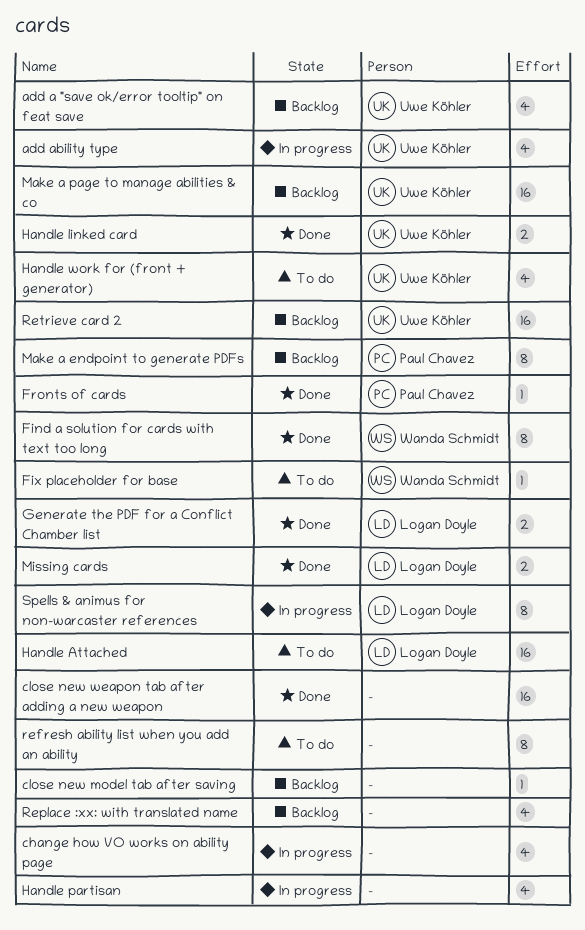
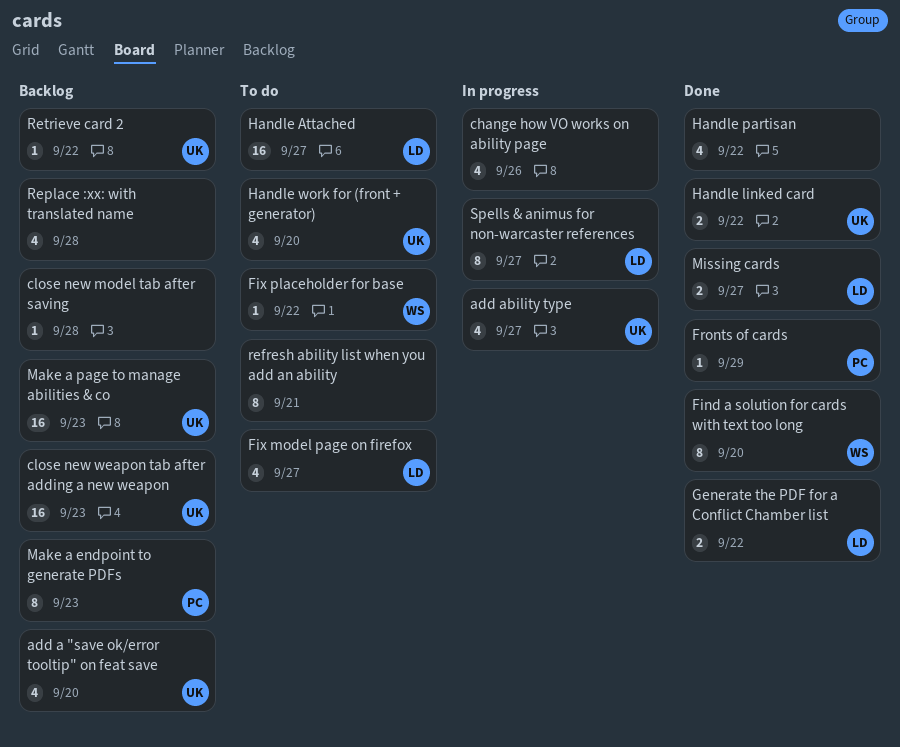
close new weapon tab after adding a new weapon, status: Done -> Backlog
close new weapon tab after adding a new weapon, owner: none -> Uwe Köhler
Fix model page on firefox: none -> present
Handle partisan, status: In progress -> Done
Retrieve card 2, estimate: 16 -> 1

